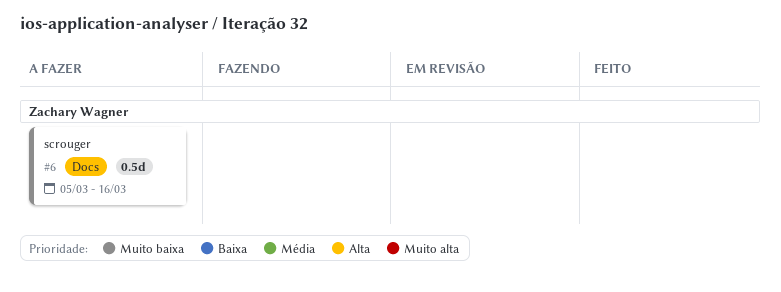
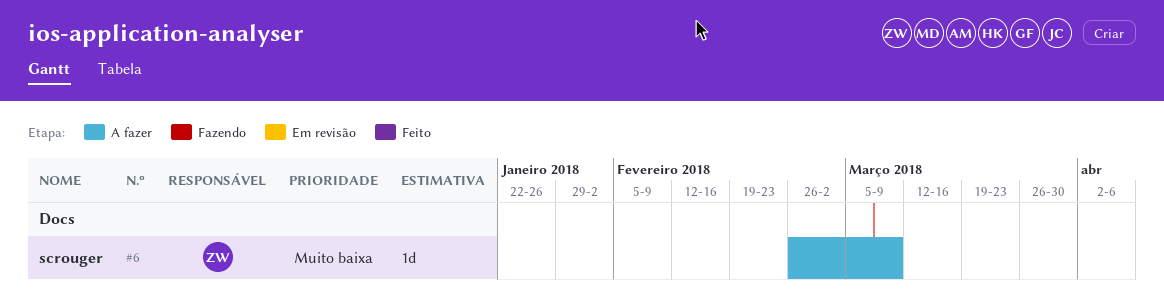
#6, estimate: 0.5d -> 1d
#6, start: Mar 5 -> Feb 26
#6, due: Mar 16 -> Mar 9

